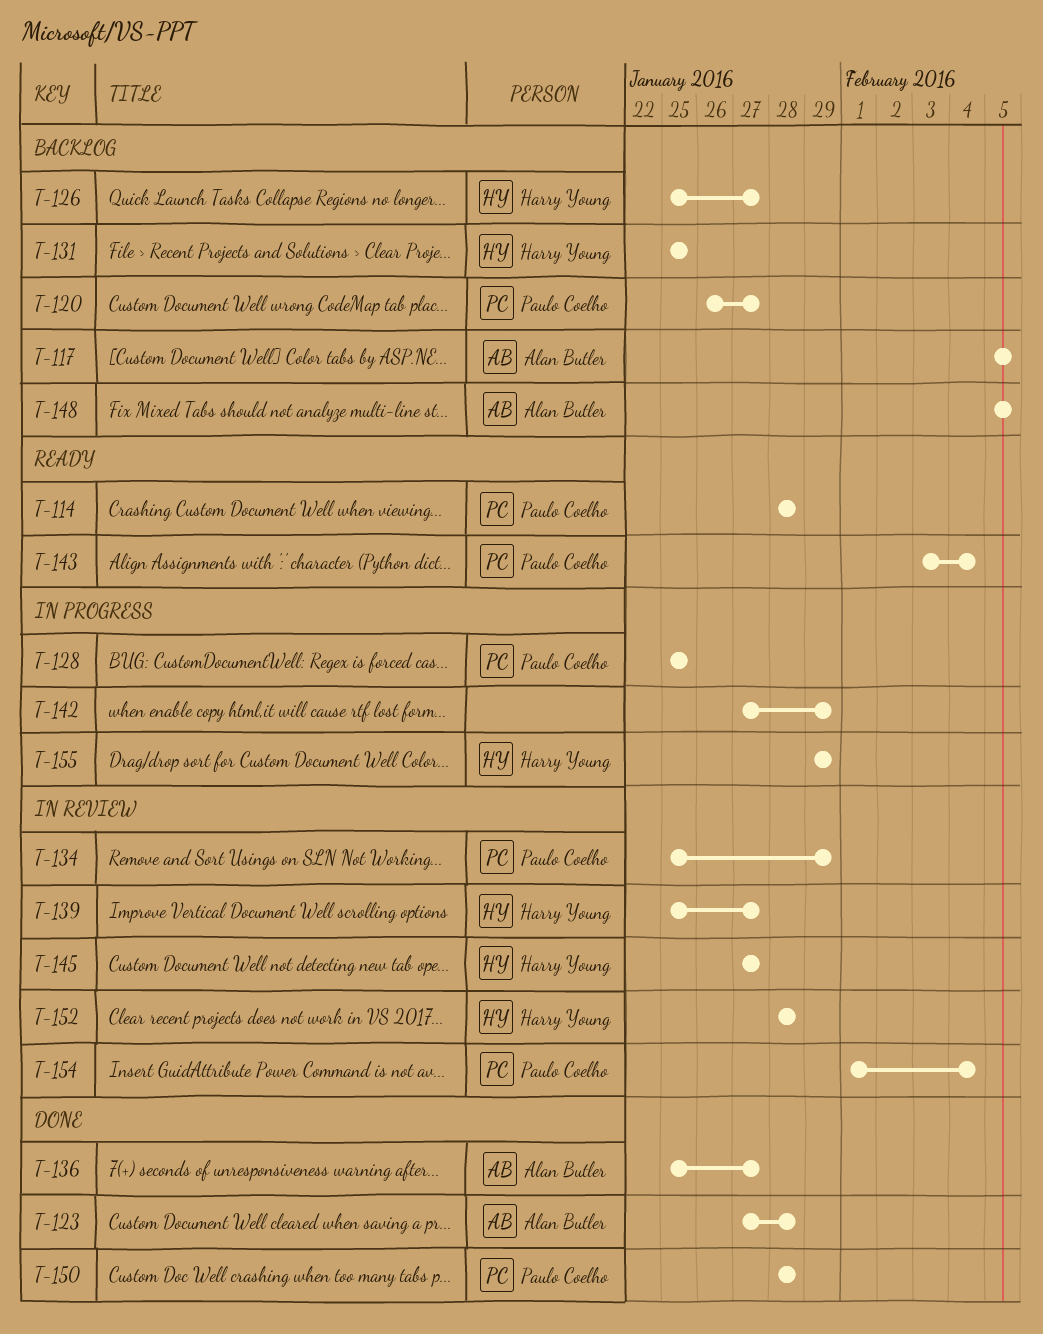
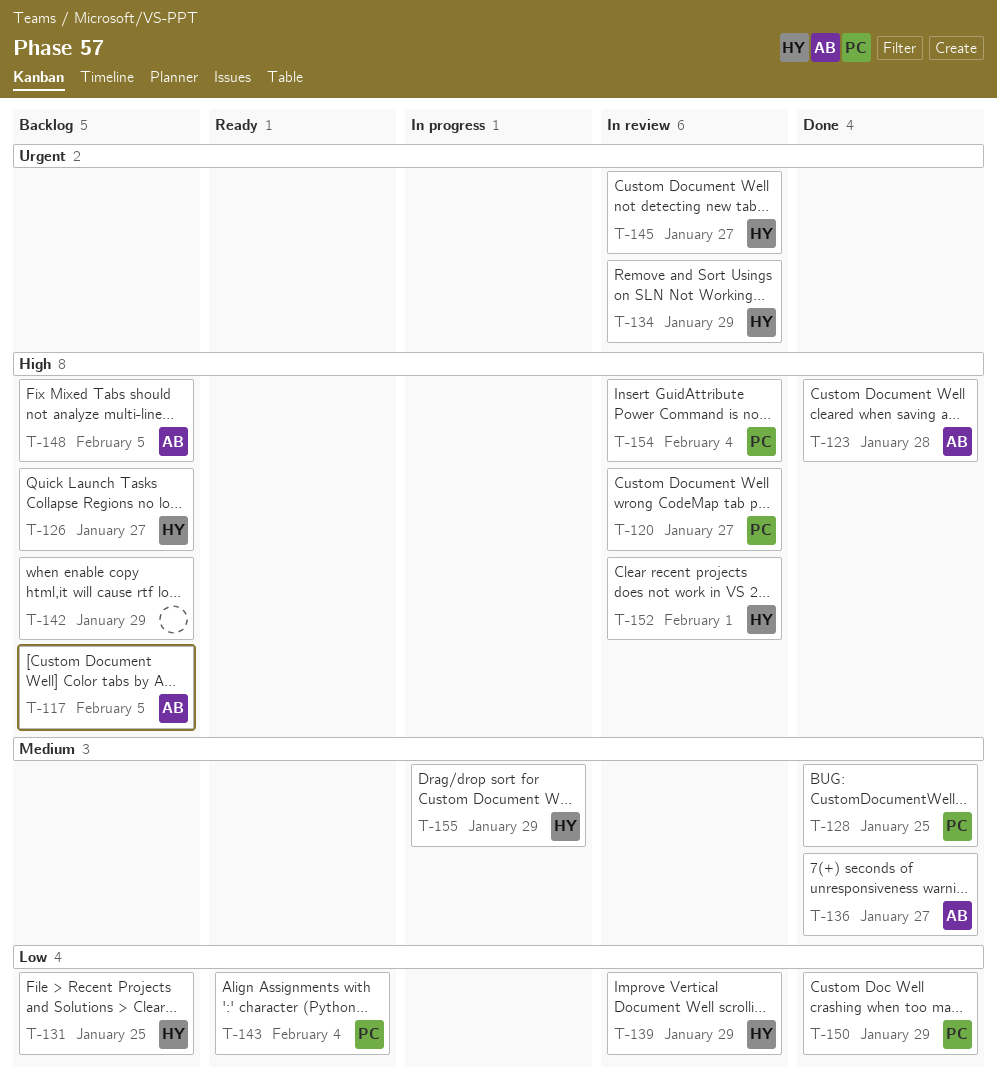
T-114: present -> none
T-120, status: Backlog -> In review
T-128, status: In progress -> Done
T-134, owner: Paulo Coelho -> Harry Young
T-139, due: Jan 27 -> Jan 29
T-142, status: In progress -> Backlog
T-150, due: Jan 28 -> Jan 29
T-152, due: Jan 28 -> Feb 1

